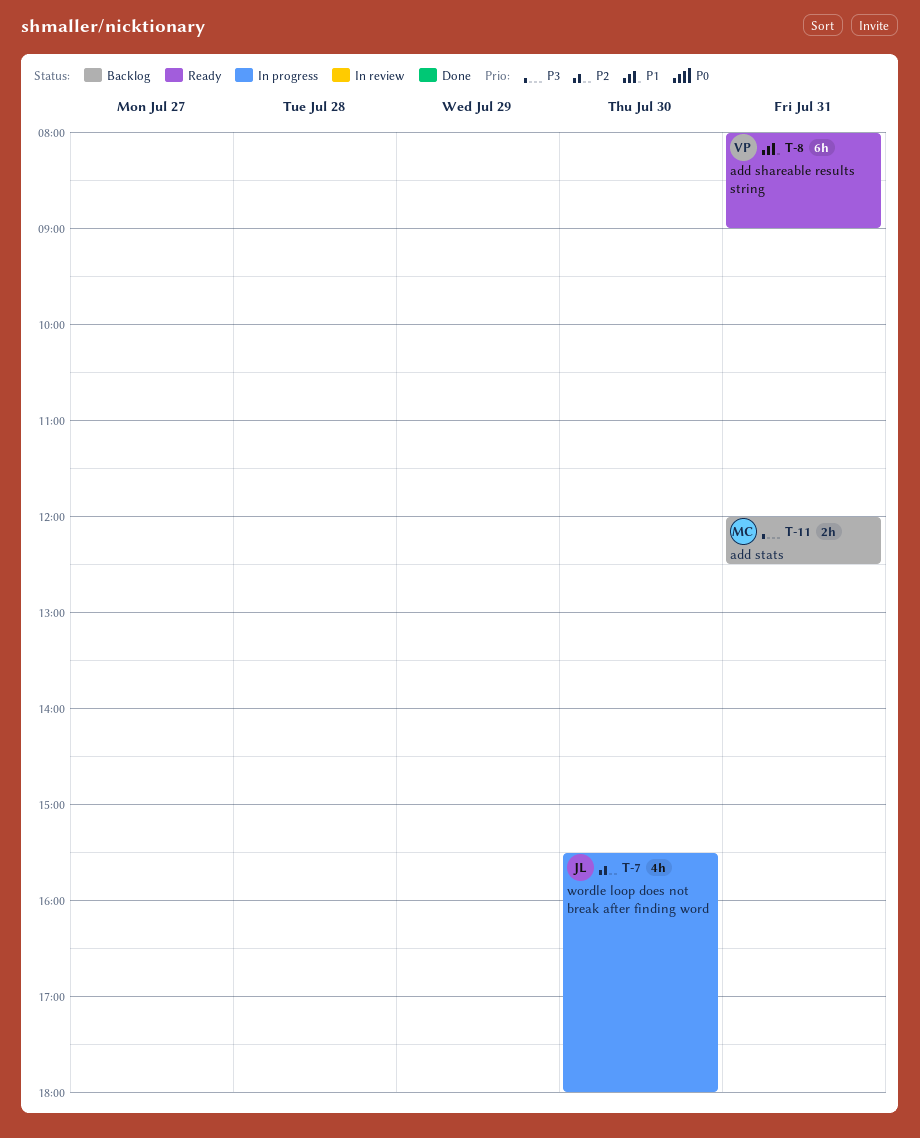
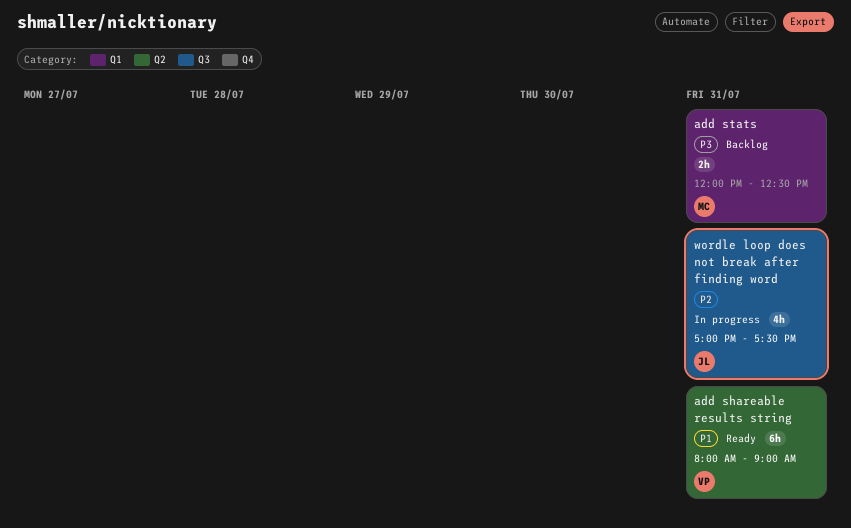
wordle loop does not break after finding word, day: Jul 30 -> Jul 31
wordle loop does not break after finding word, begins: 15:30 -> 17:00
wordle loop does not break after finding word, ends: 18:00 -> 17:30

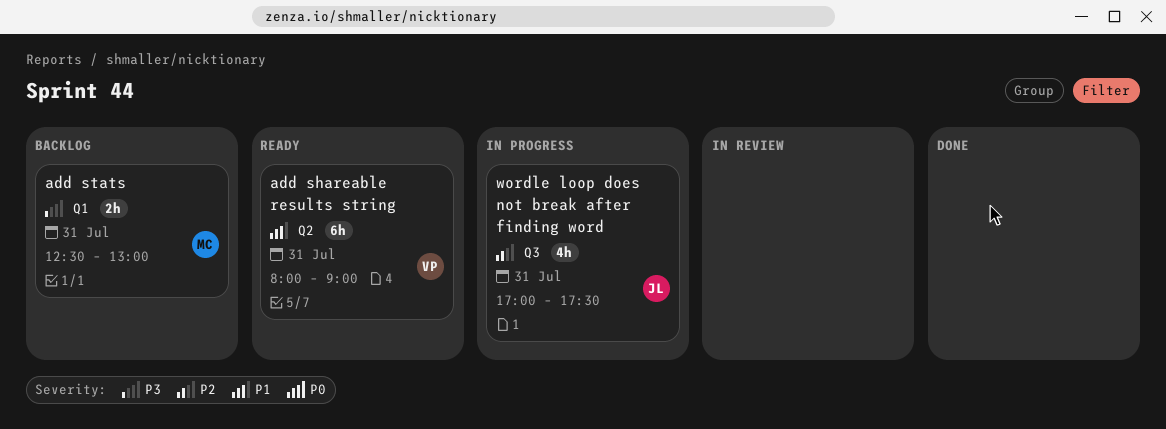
add stats, begins: 12:00 -> 12:30
add stats, ends: 12:30 -> 13:00

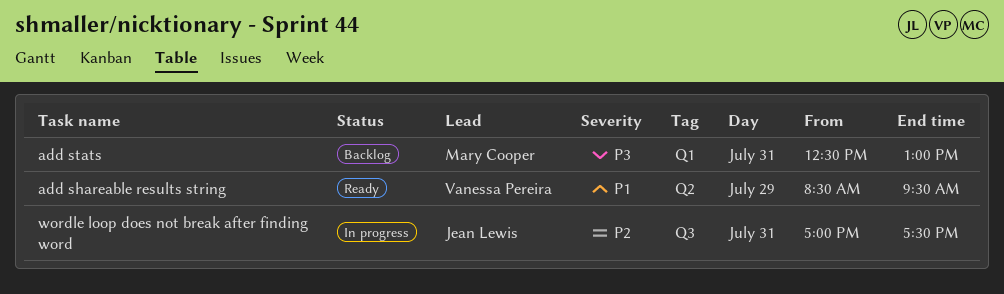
add shareable results string, day: Jul 31 -> Jul 29
add shareable results string, begins: 08:00 -> 08:30
add shareable results string, ends: 09:00 -> 09:30

